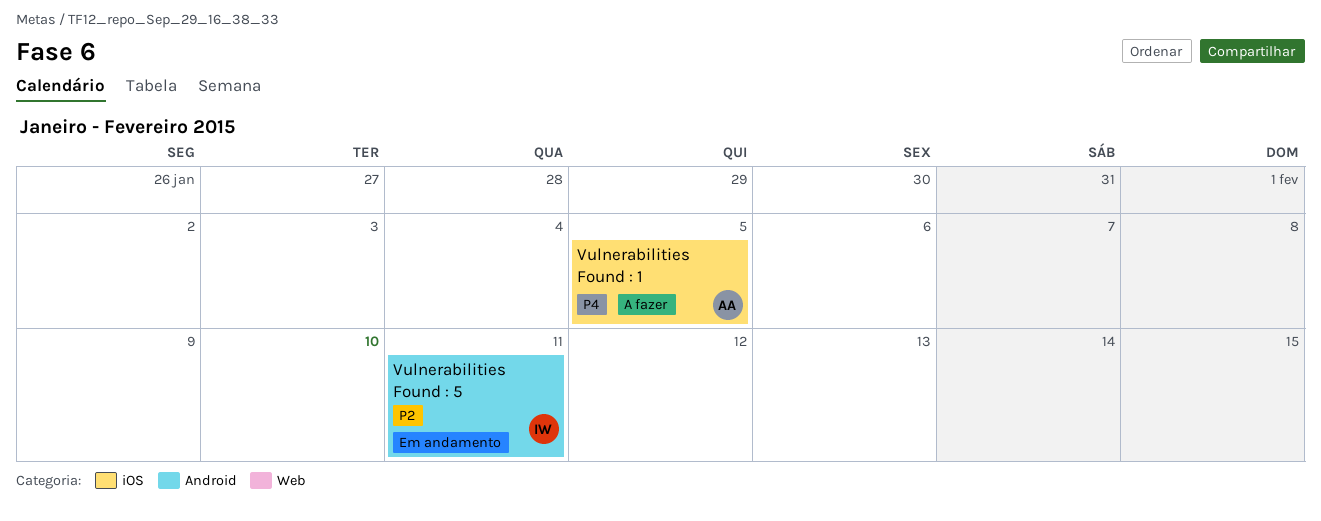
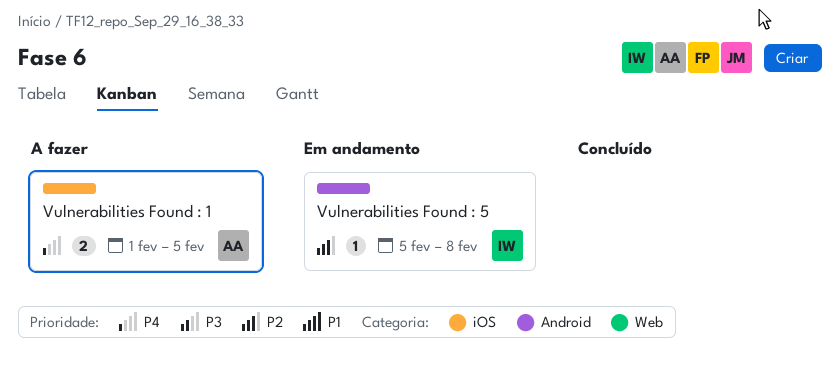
Vulnerabilities Found : 5, due: Feb 11 -> Feb 8

